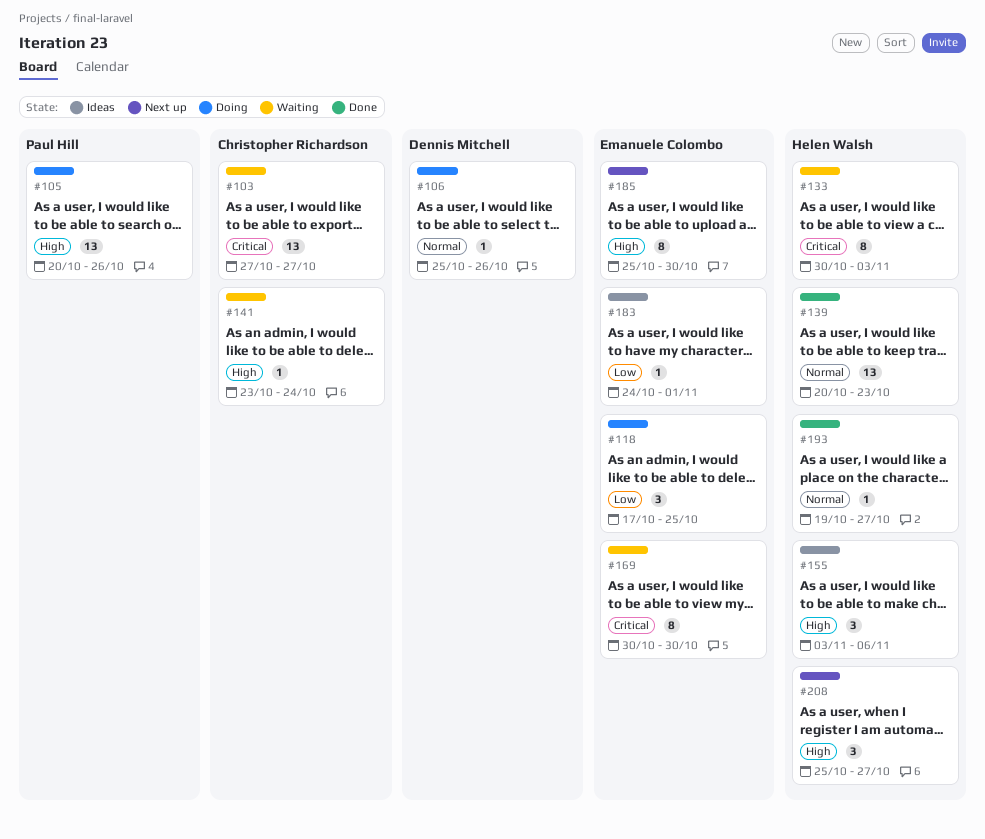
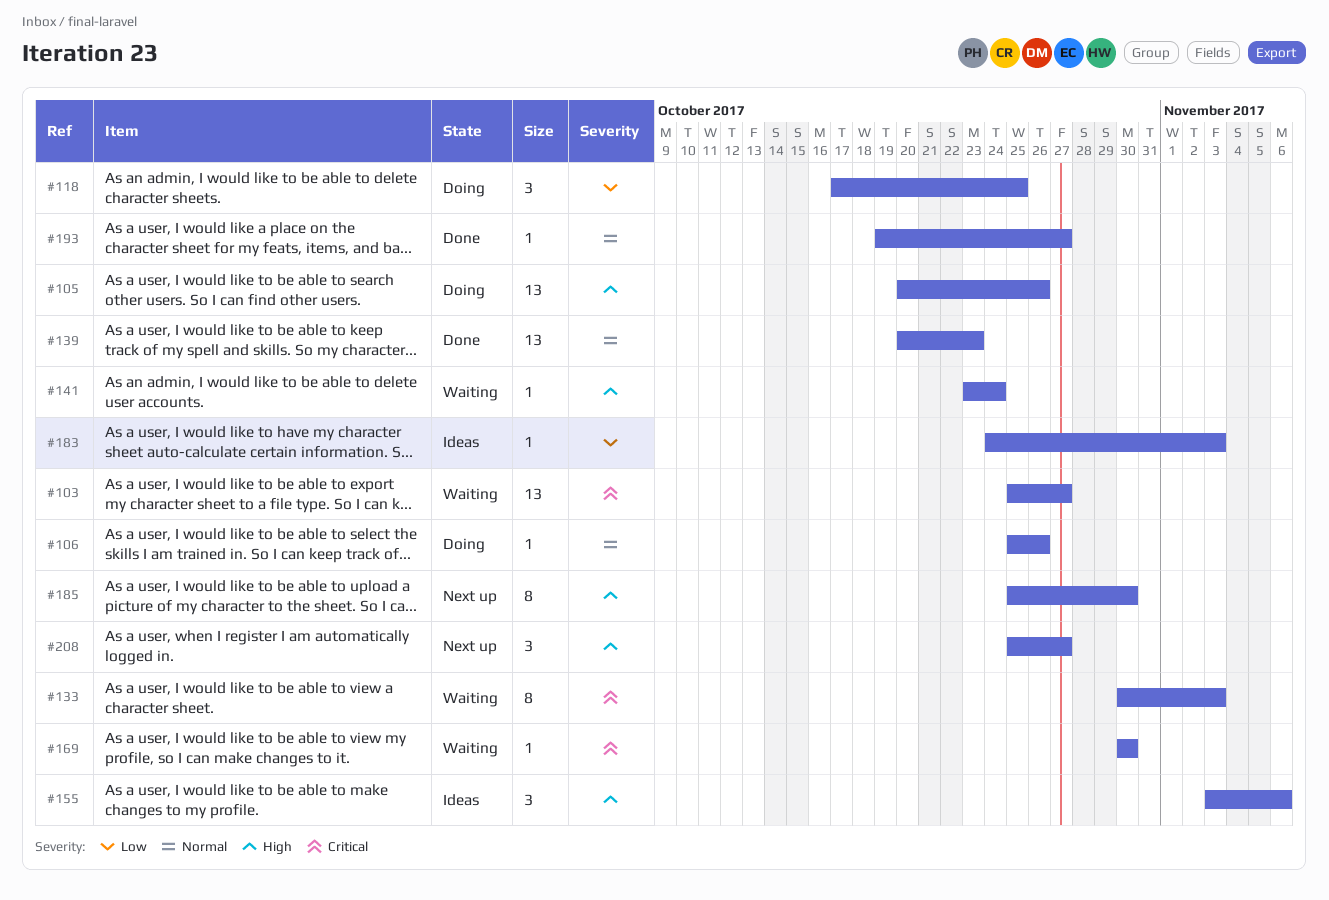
#103, start: Oct 27 -> Oct 25
#169, estimate: 8 -> 1
#183, due: Nov 1 -> Nov 3

